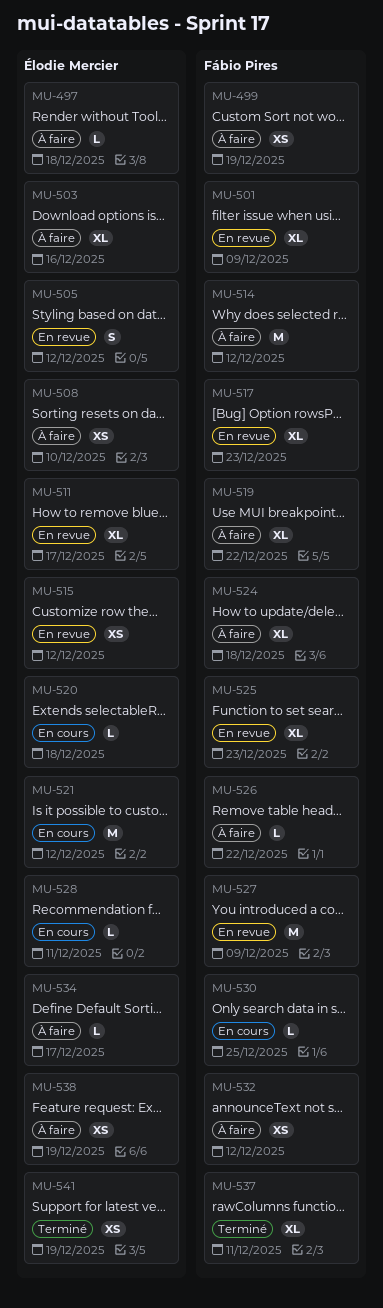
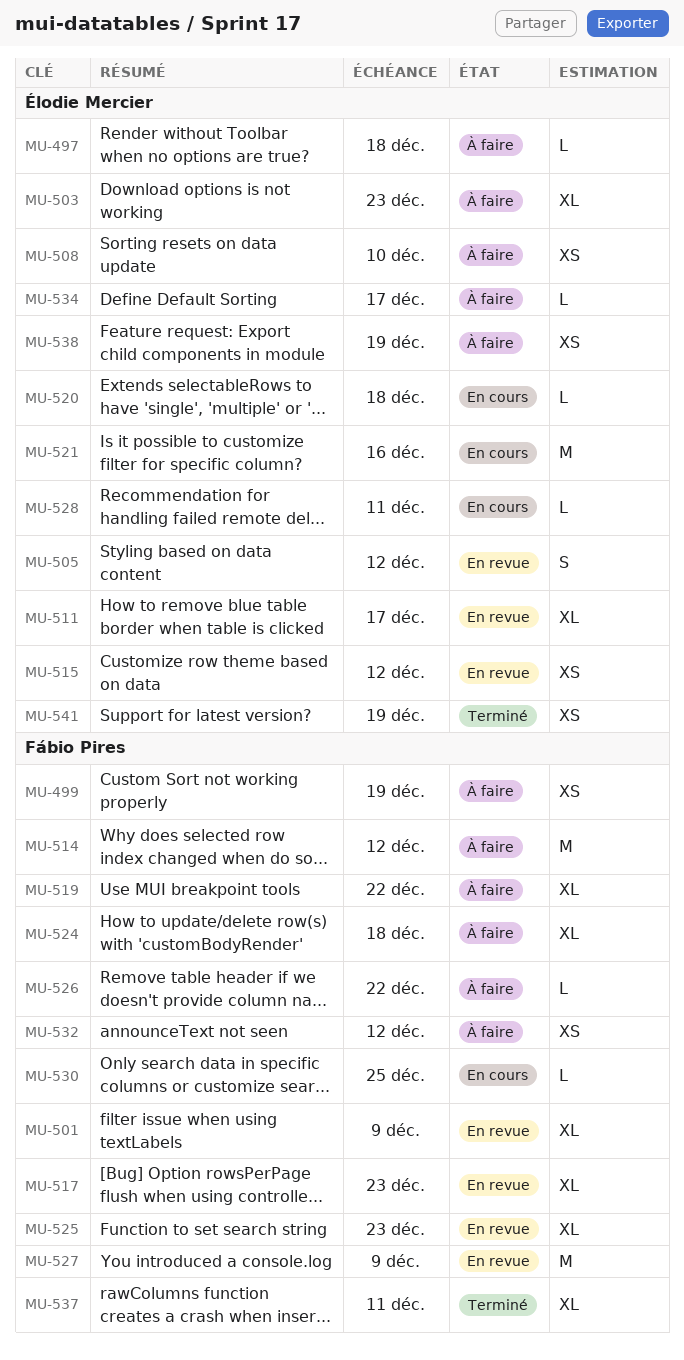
MU-503, due: Dec 16 -> Dec 23
MU-521, due: Dec 12 -> Dec 16

